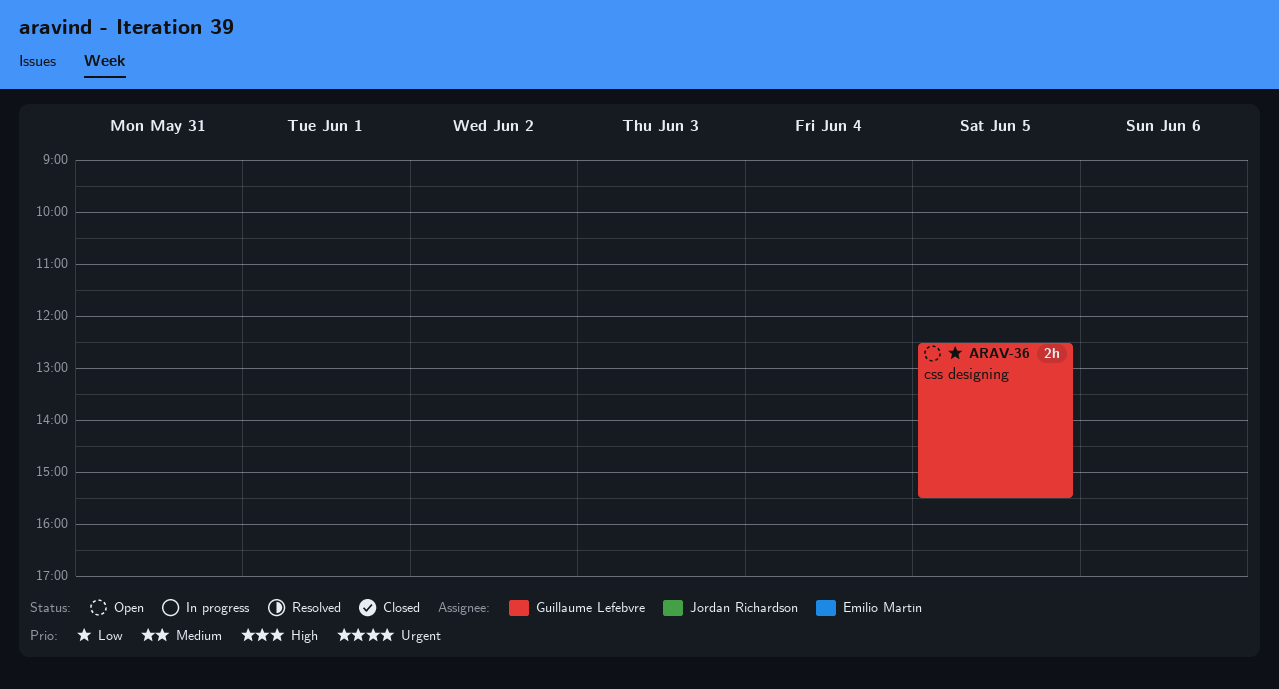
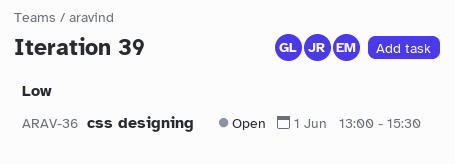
ARAV-36, day: Jun 5 -> Jun 1
ARAV-36, begins: 12:30 -> 13:00

